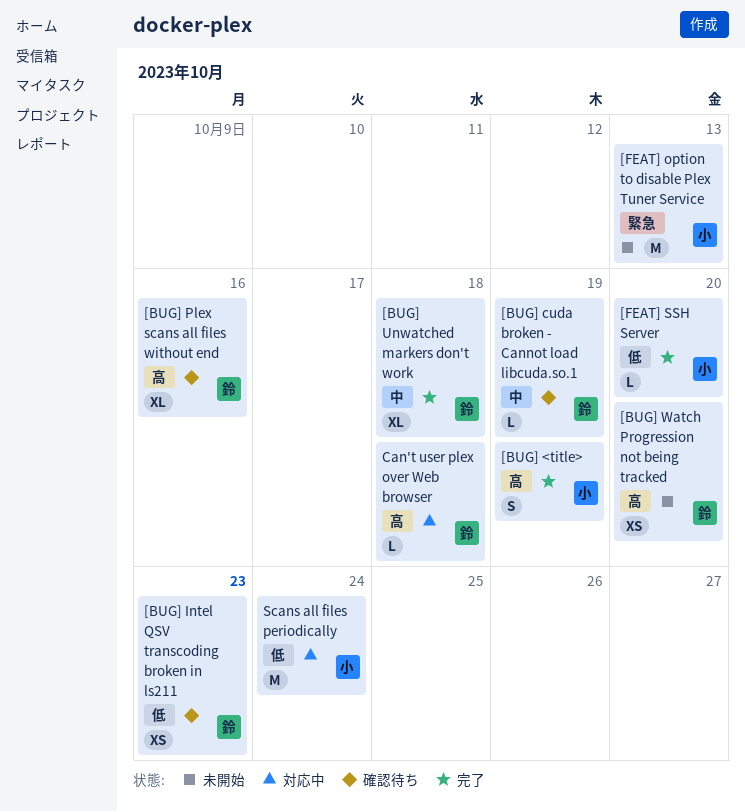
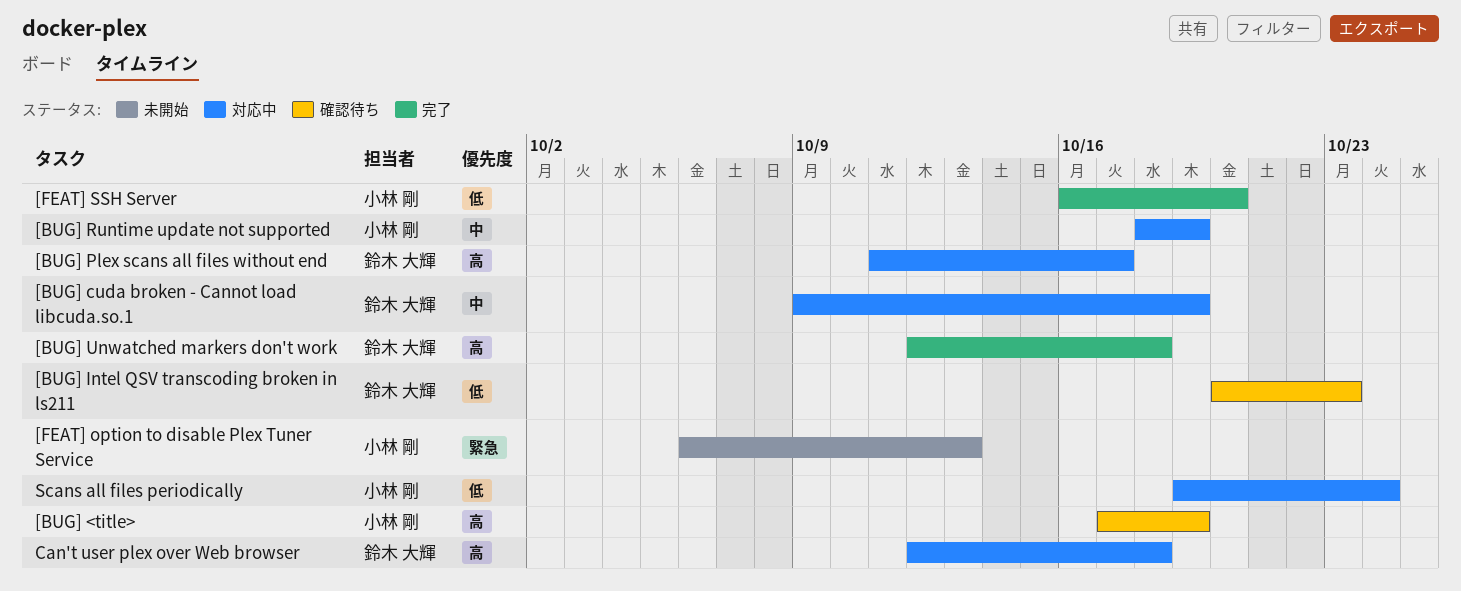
[BUG] <title>, status: 完了 -> 確認待ち
[BUG] cuda broken - Cannot load libcuda.so.1, status: 確認待ち -> 対応中
[BUG] Plex scans all files without end, status: 確認待ち -> 対応中
[BUG] Plex scans all files without end, due: Oct 16 -> Oct 17
[BUG] Runtime update not supported: none -> present
[BUG] Unwatched markers don't work, priority: 中 -> 高
[BUG] Watch Progression not being tracked: present -> none

